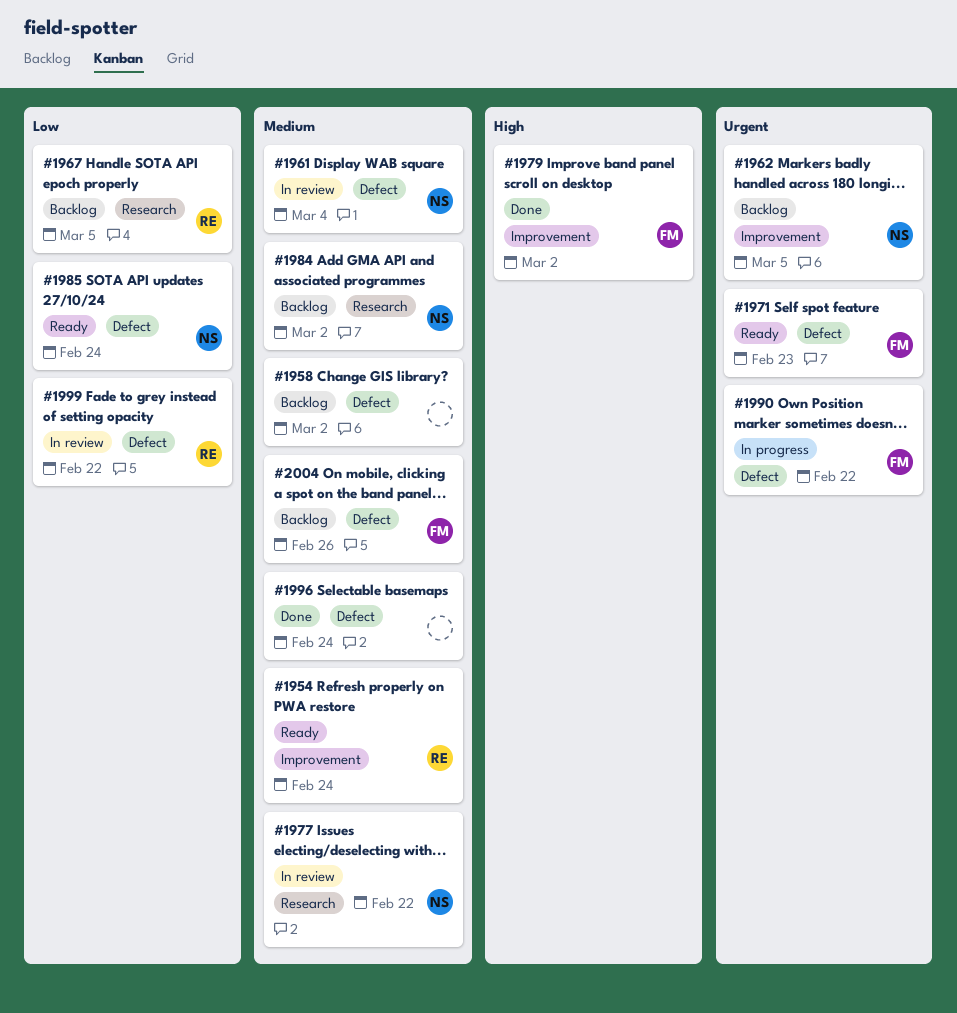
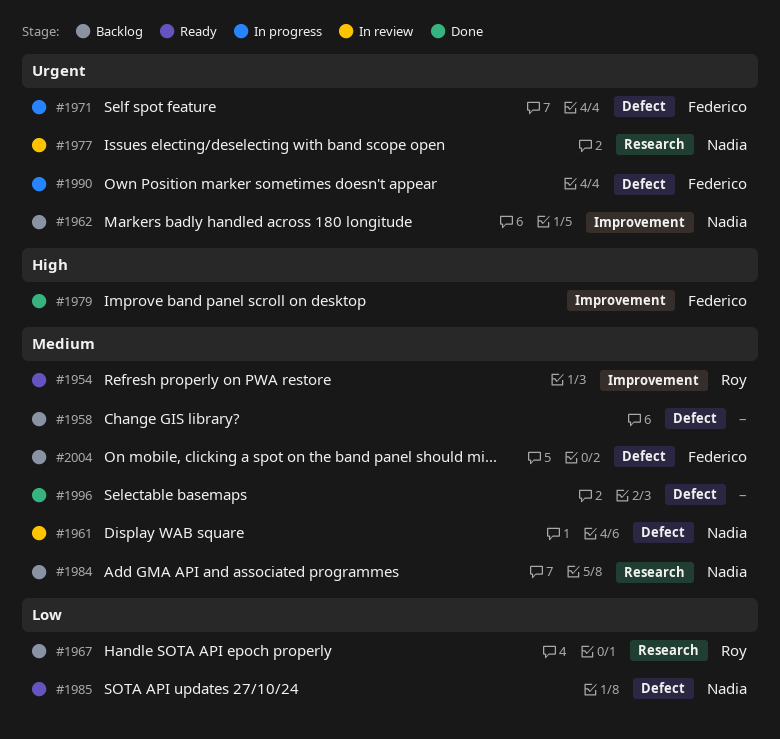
#1971, status: Ready -> In progress
#1977, priority: Medium -> Urgent
#1999: present -> none

